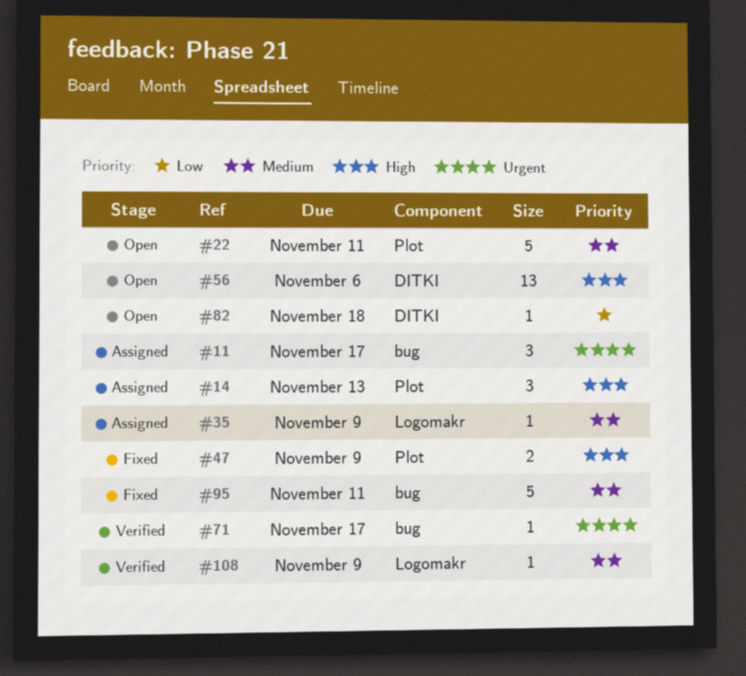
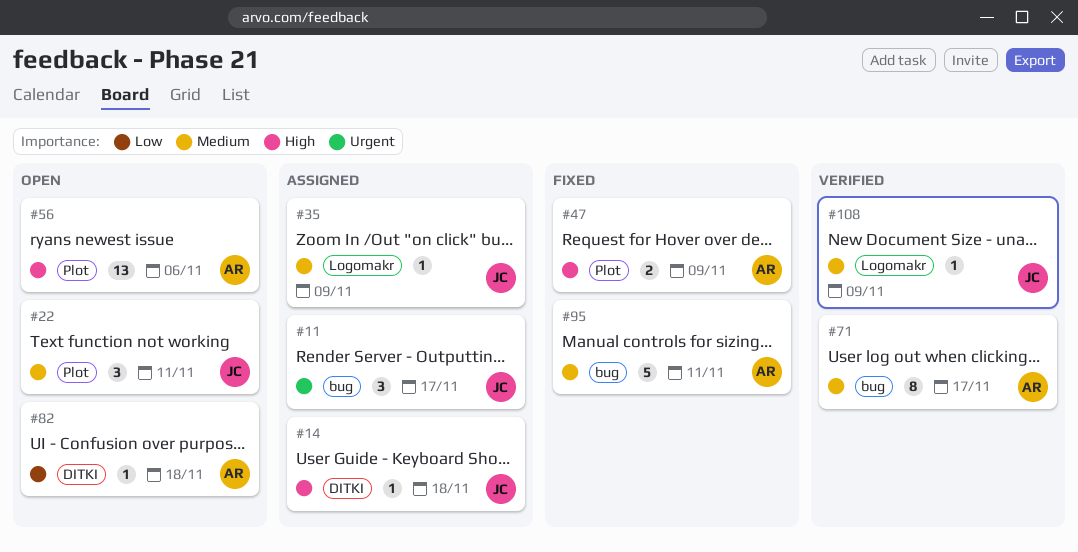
#14, label: Plot -> DITKI
#14, estimate: 3 -> 1
#14, due: Nov 13 -> Nov 18
#22, estimate: 5 -> 3
#56, label: DITKI -> Plot
#71, priority: Urgent -> Medium
#71, estimate: 1 -> 8

